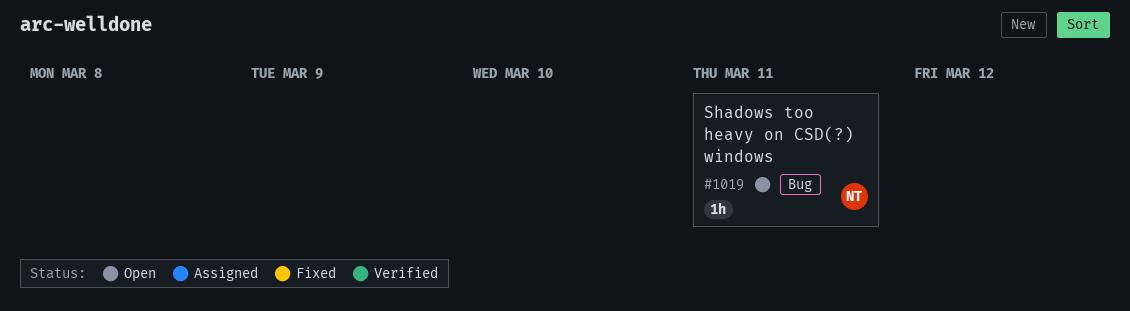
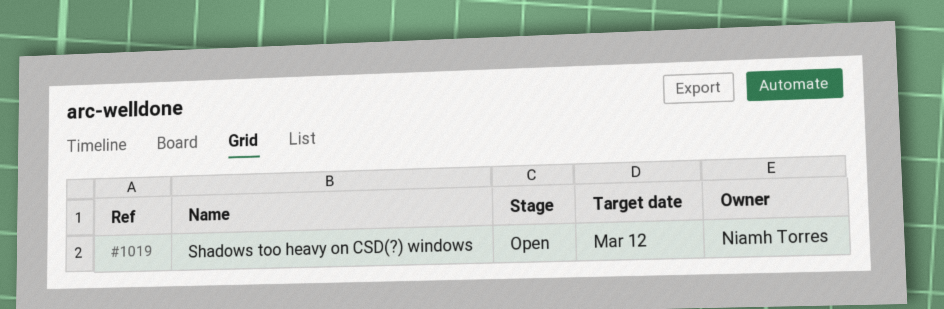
#1019, due: Mar 11 -> Mar 12

